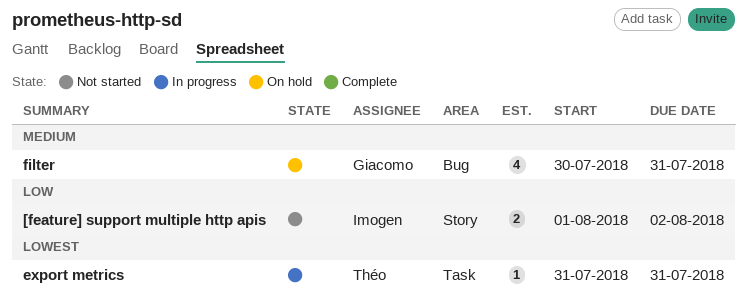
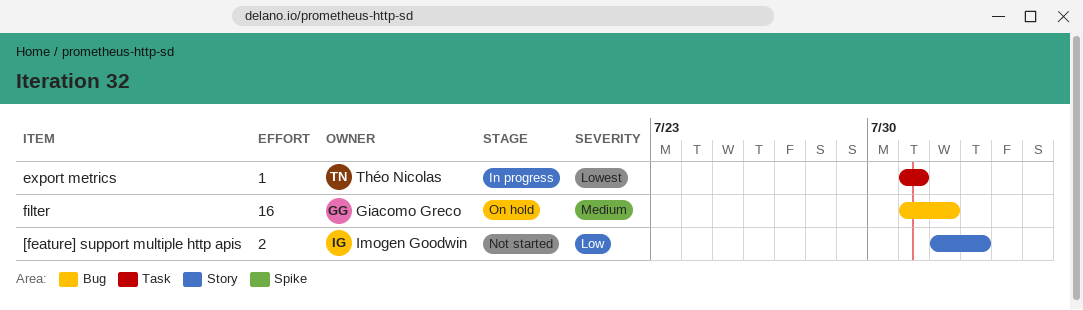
filter, estimate: 4 -> 16
filter, start: Jul 30 -> Jul 31
filter, due: Jul 31 -> Aug 1

